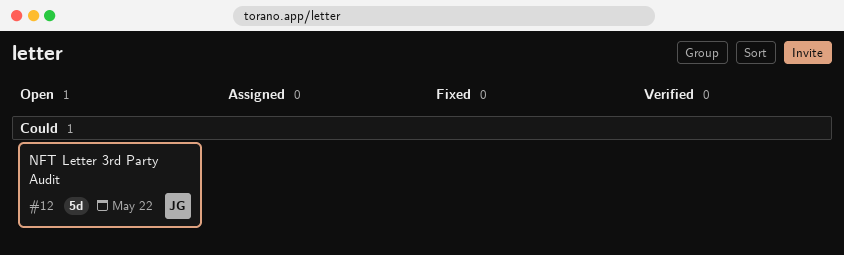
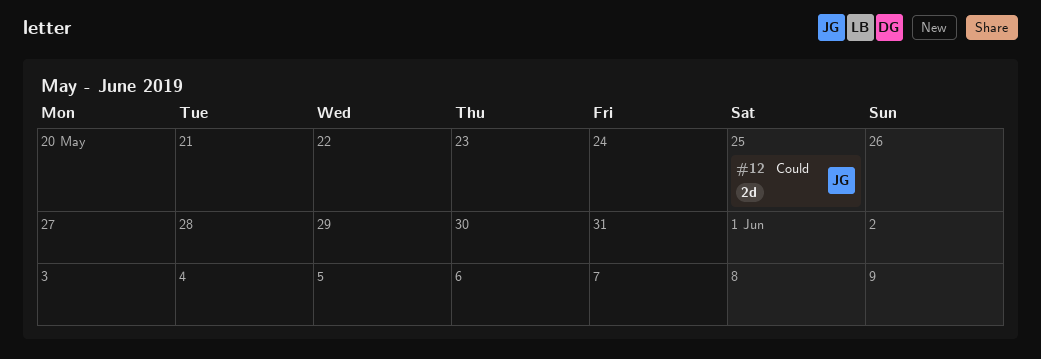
#12, estimate: 5d -> 2d
#12, due: May 22 -> May 25

